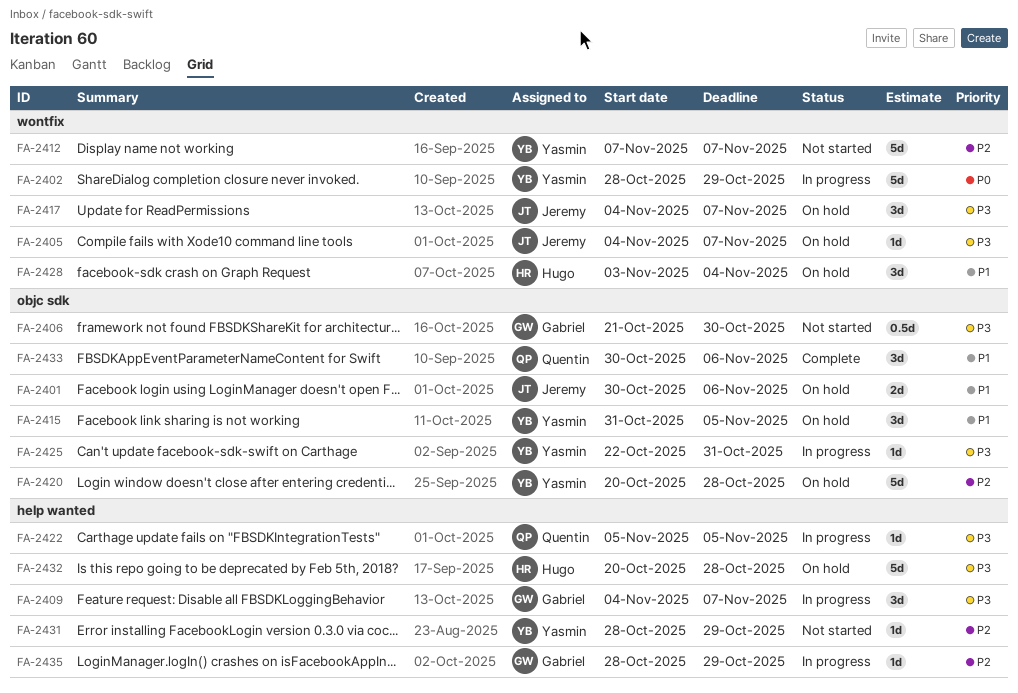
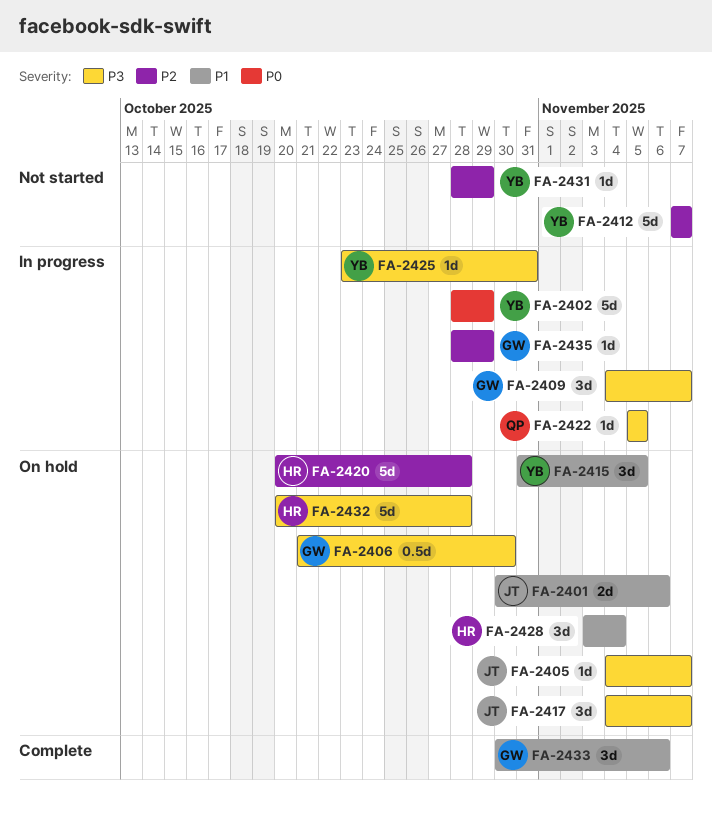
FA-2406, status: Not started -> On hold
FA-2420, owner: Yasmin -> Hugo
FA-2425, start: Oct 22 -> Oct 23
FA-2433, owner: Quentin -> Gabriel

